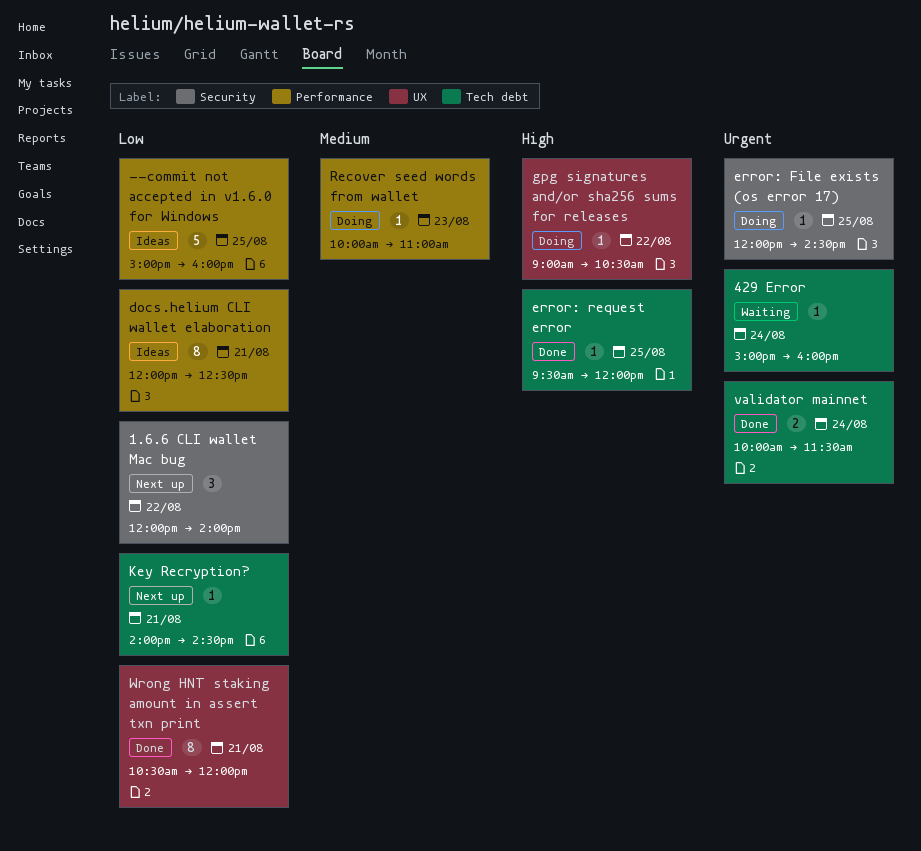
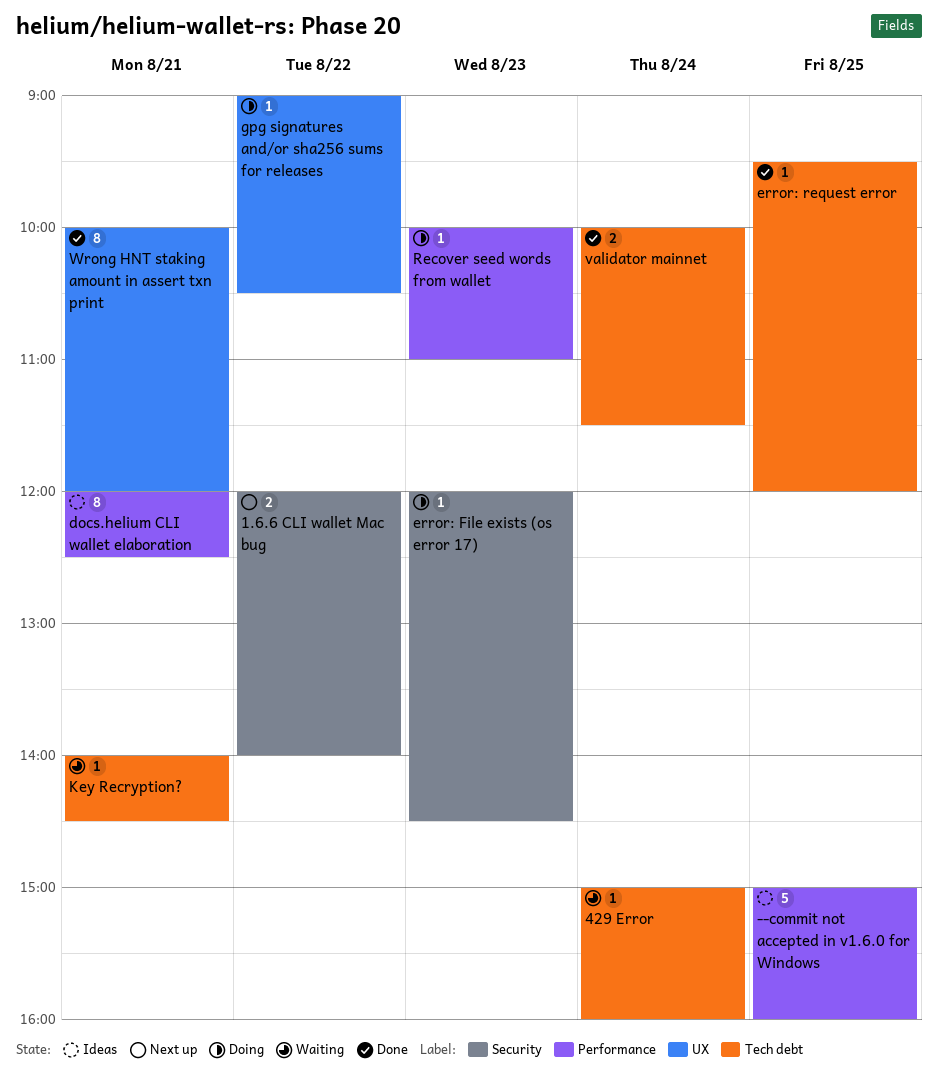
1.6.6 CLI wallet Mac bug, estimate: 3 -> 2
error: File exists (os error 17), day: Aug 25 -> Aug 23
Key Recryption?, status: Next up -> Waiting
Wrong HNT staking amount in assert txn print, begins: 10:30 -> 10:00

